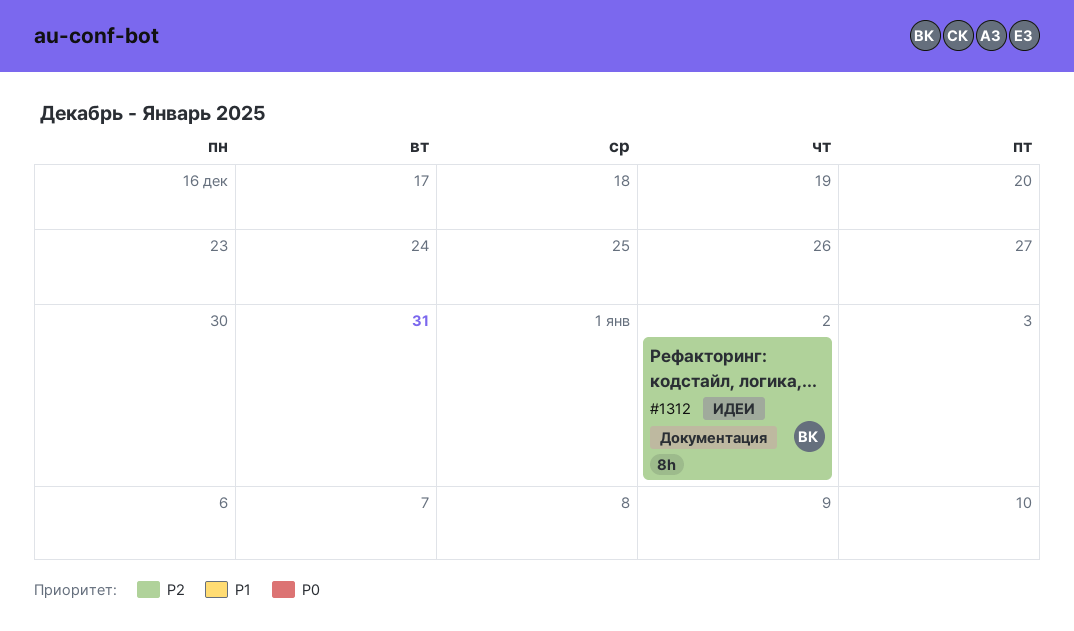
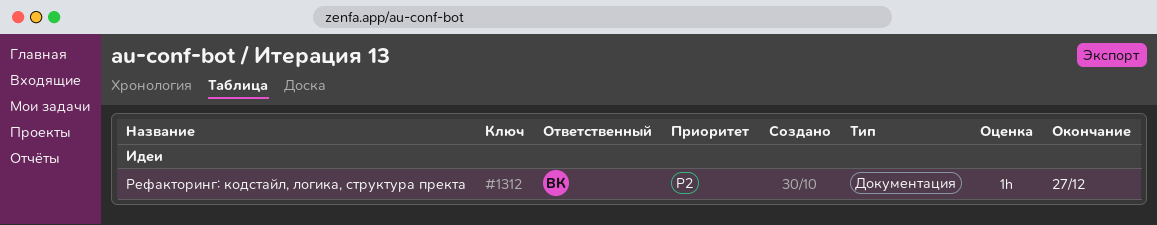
#1312, estimate: 8h -> 1h
#1312, due: Jan 2 -> Dec 27

